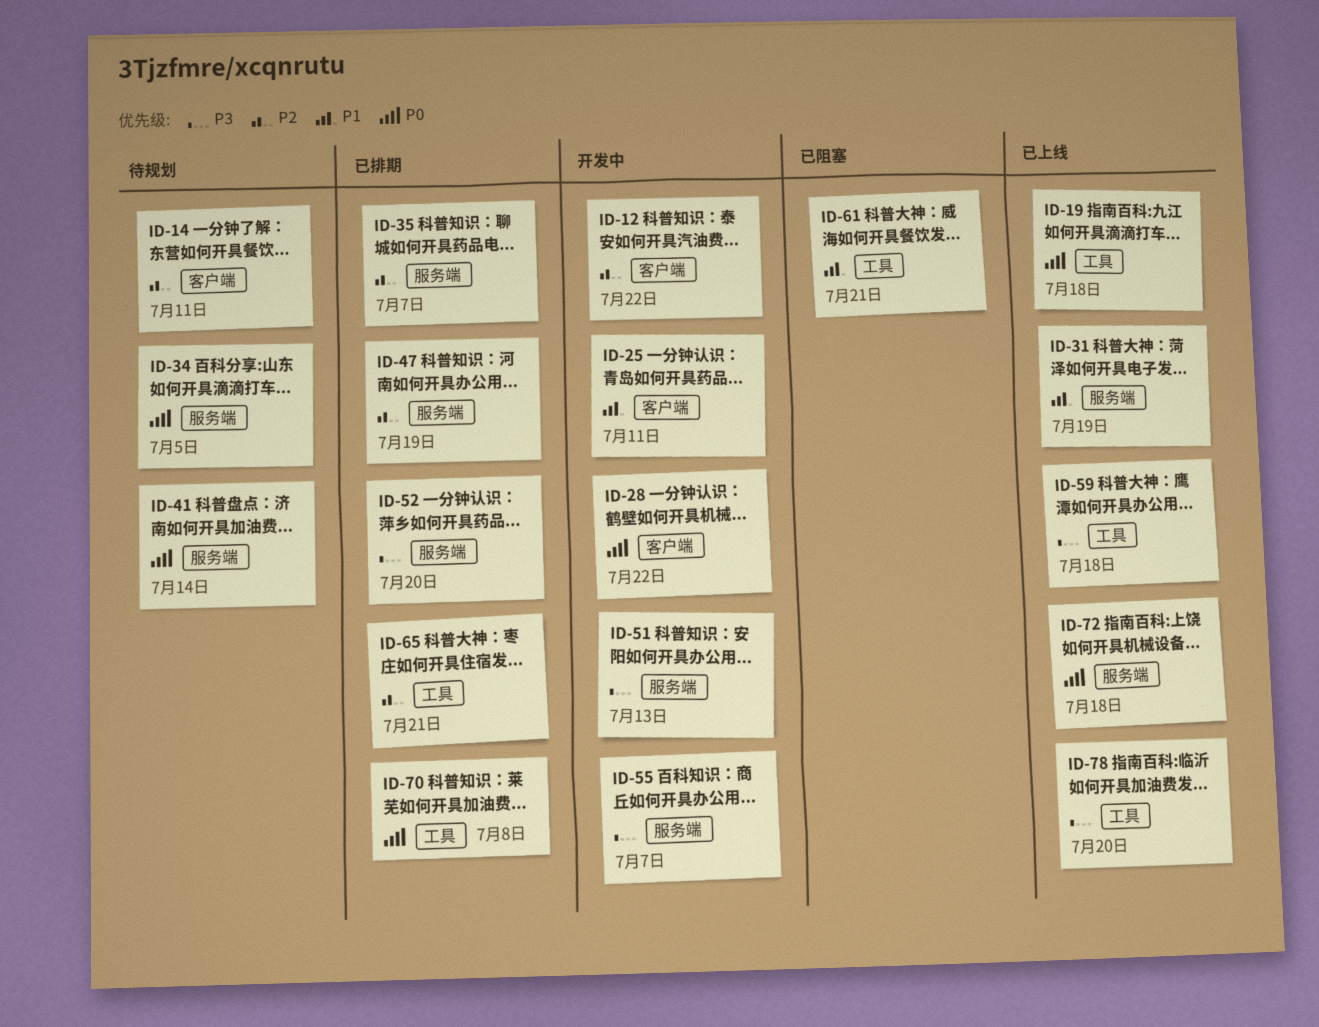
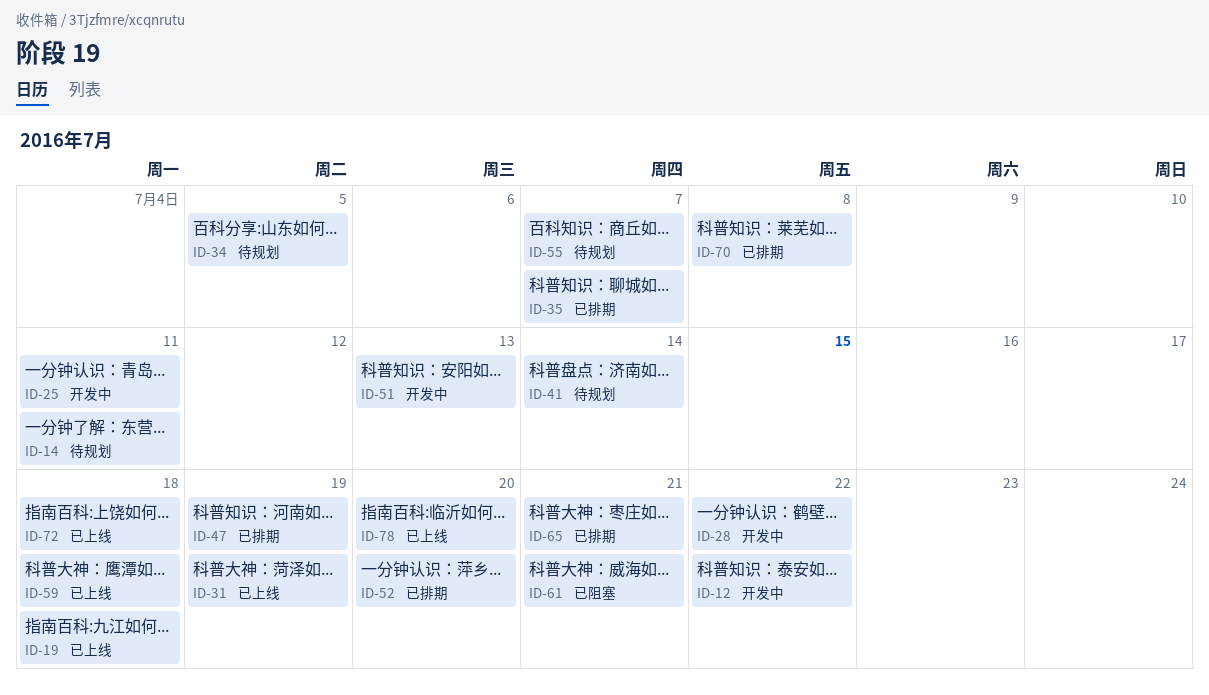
ID-55, status: 开发中 -> 待规划

